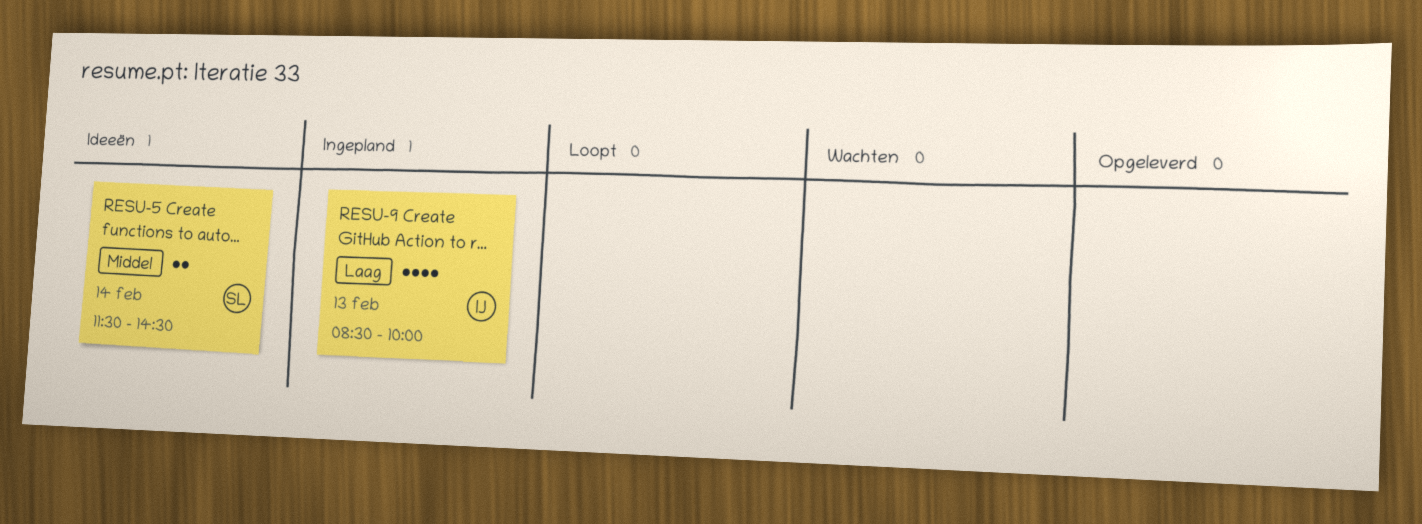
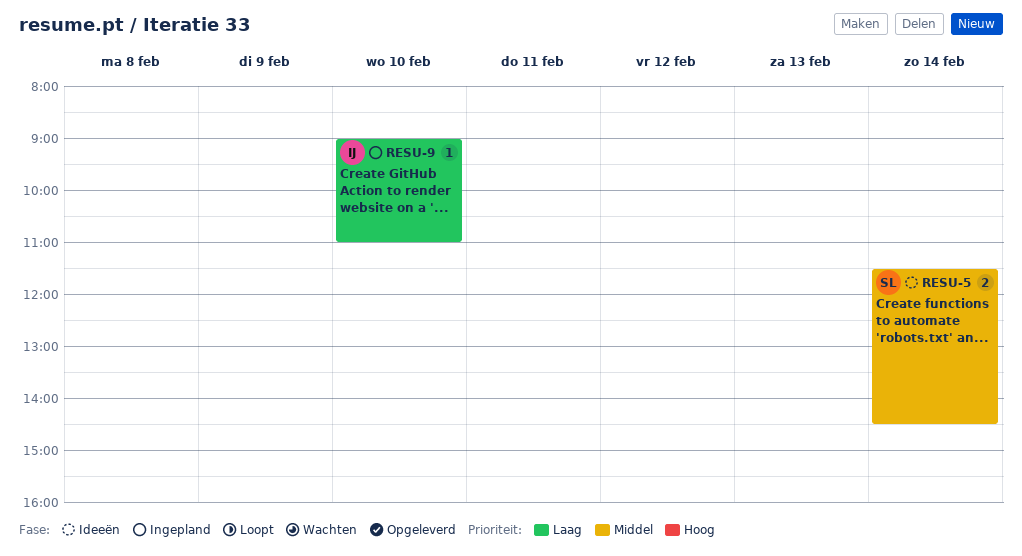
RESU-9, estimate: 4 -> 1
RESU-9, day: Feb 13 -> Feb 10
RESU-9, begins: 08:30 -> 09:00
RESU-9, ends: 10:00 -> 11:00

